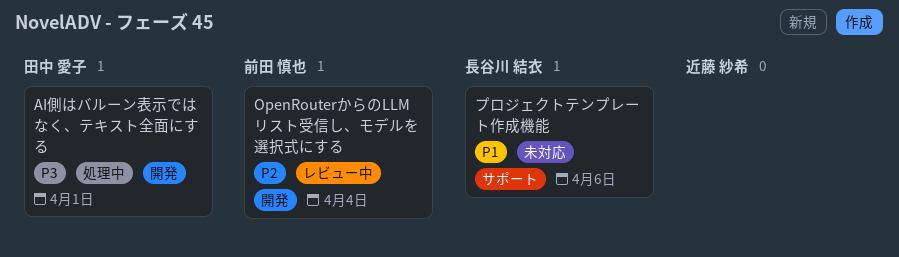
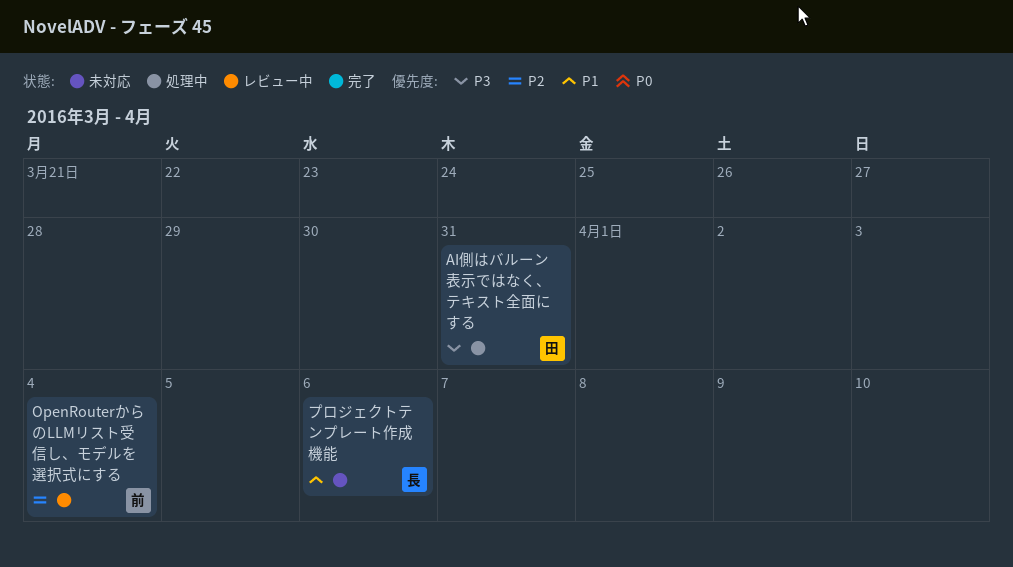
AI側はバルーン表示ではなく、テキスト全面にする, due: Apr 1 -> Mar 31

